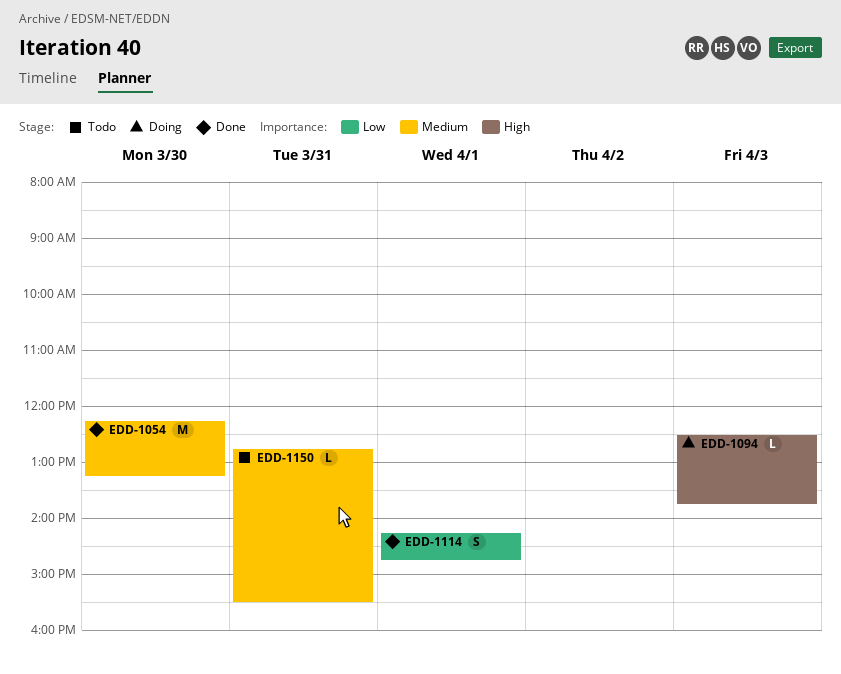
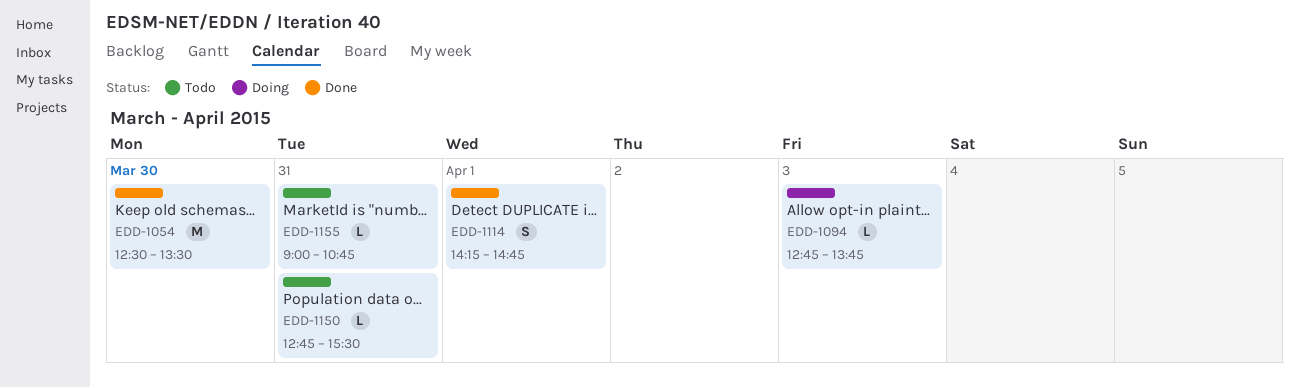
EDD-1054, begins: 12:15 -> 12:30
EDD-1054, ends: 13:15 -> 13:30
EDD-1094, begins: 12:30 -> 12:45
EDD-1155: none -> present

